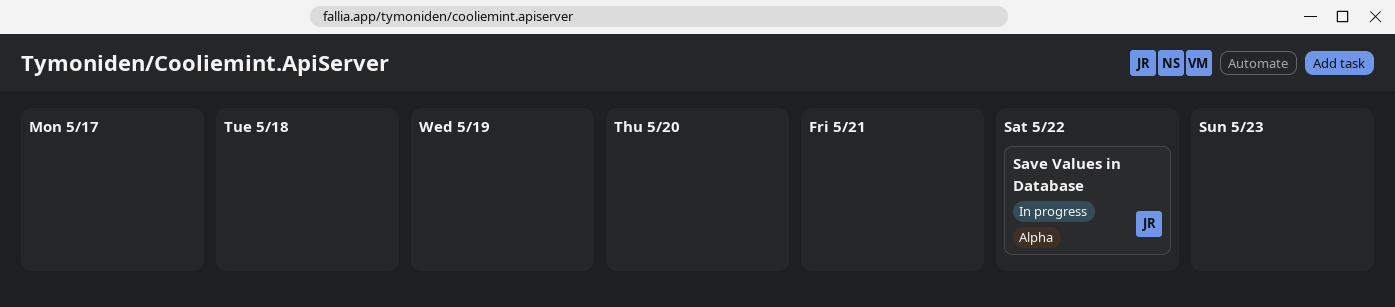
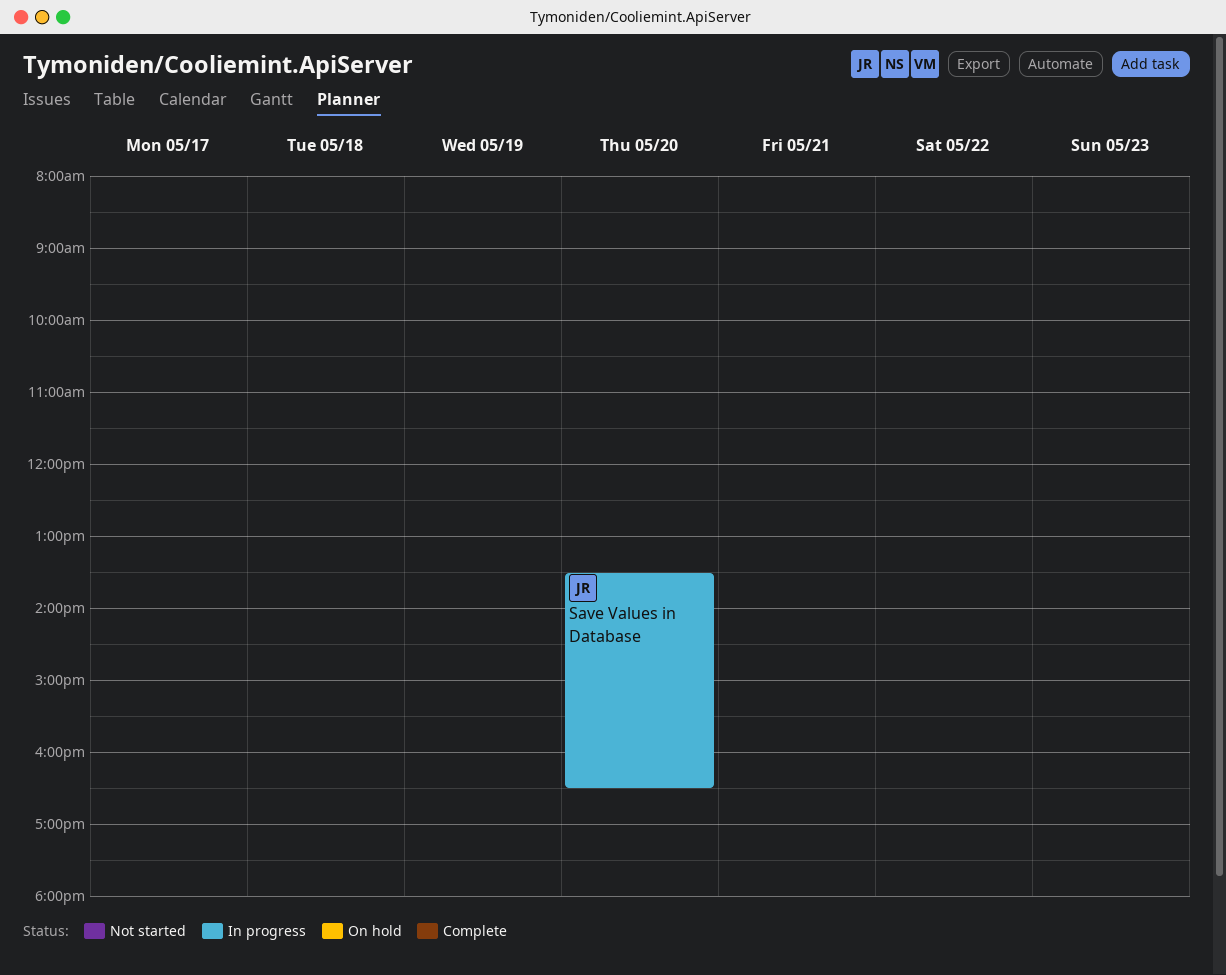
Save Values in Database, day: May 22 -> May 20

